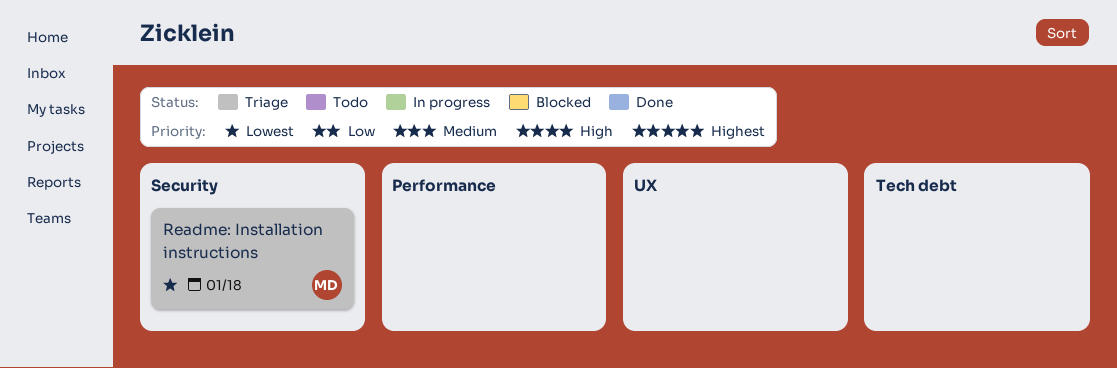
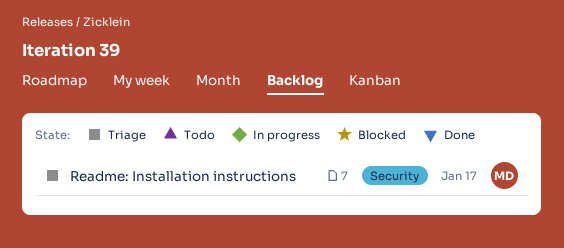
Readme: Installation instructions, due: Jan 18 -> Jan 17

